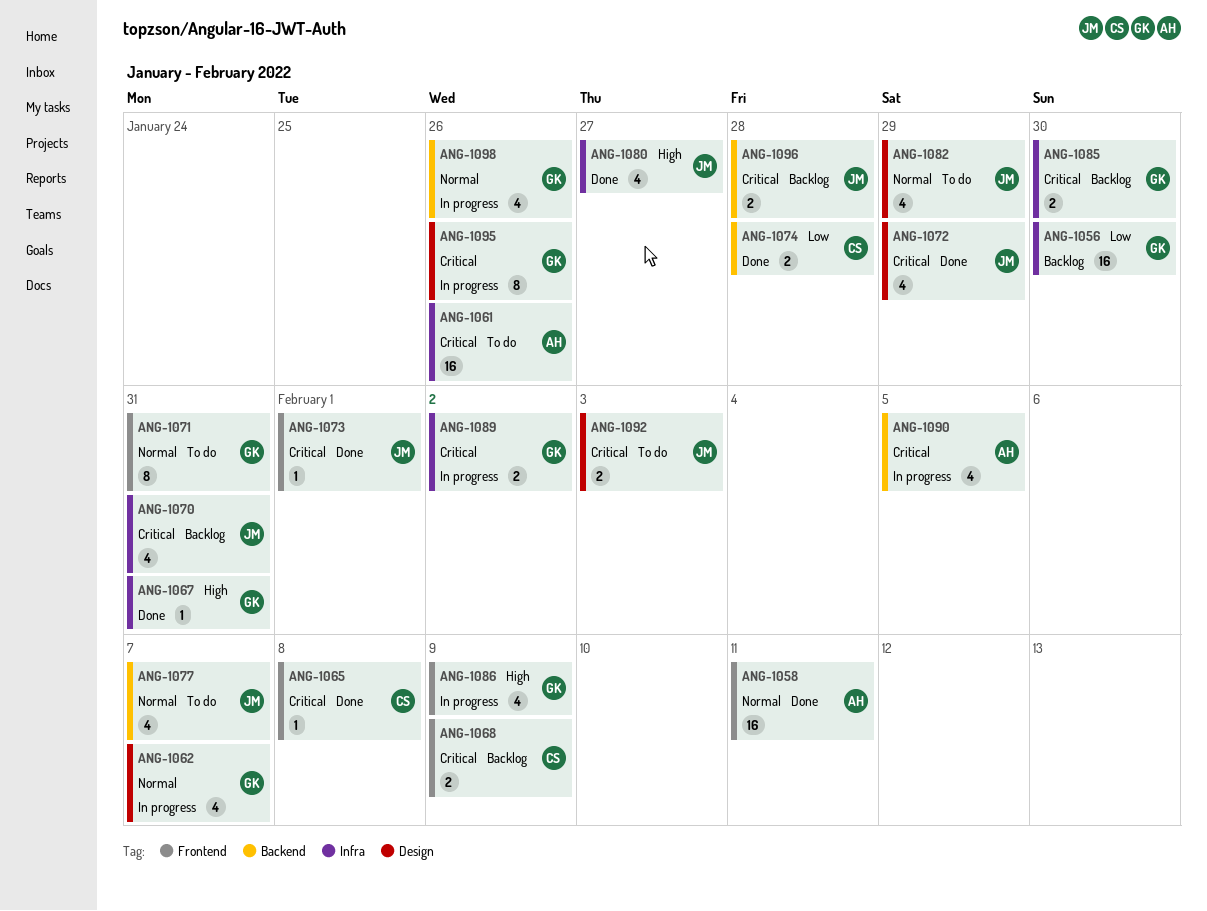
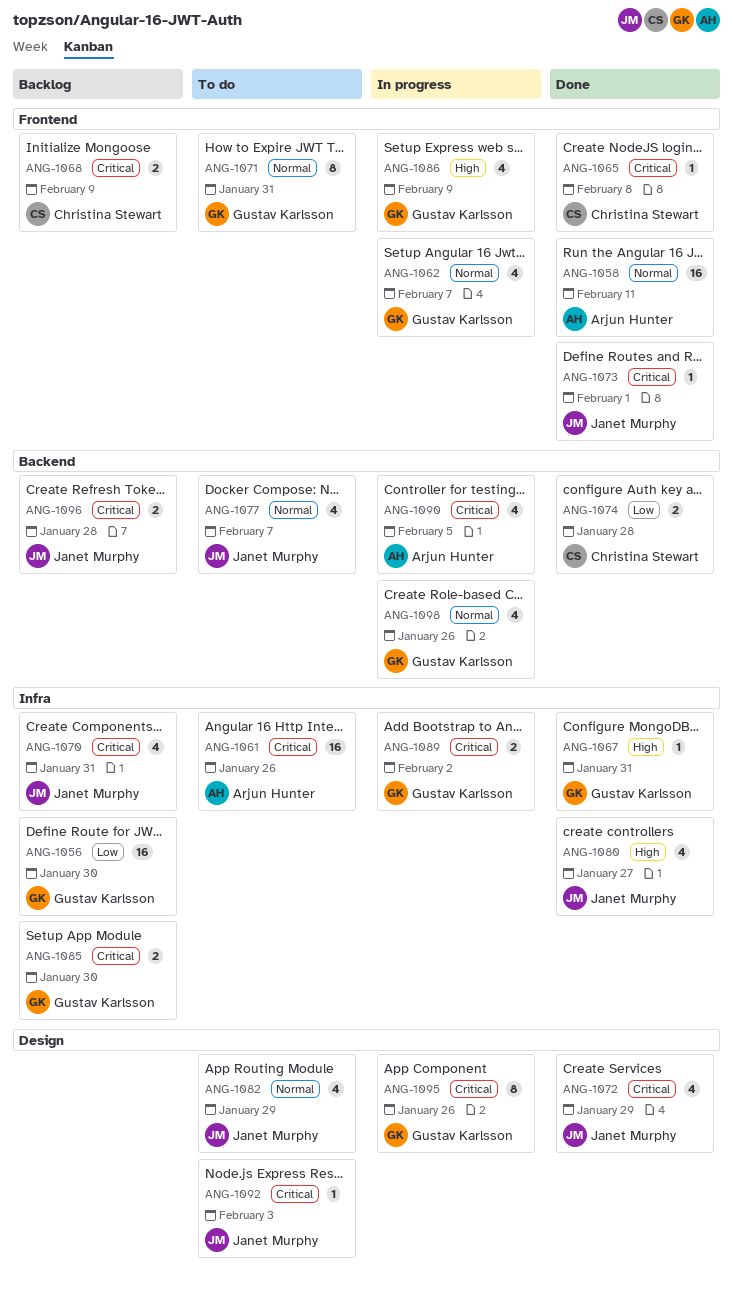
ANG-1062, label: Design -> Frontend
ANG-1092, estimate: 2 -> 1

